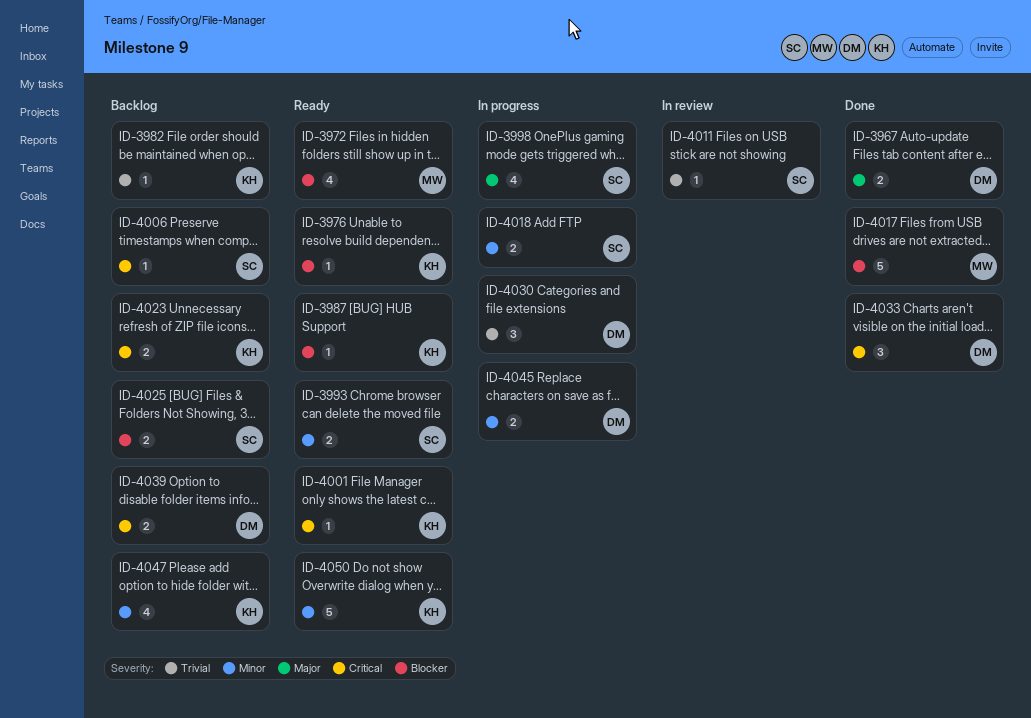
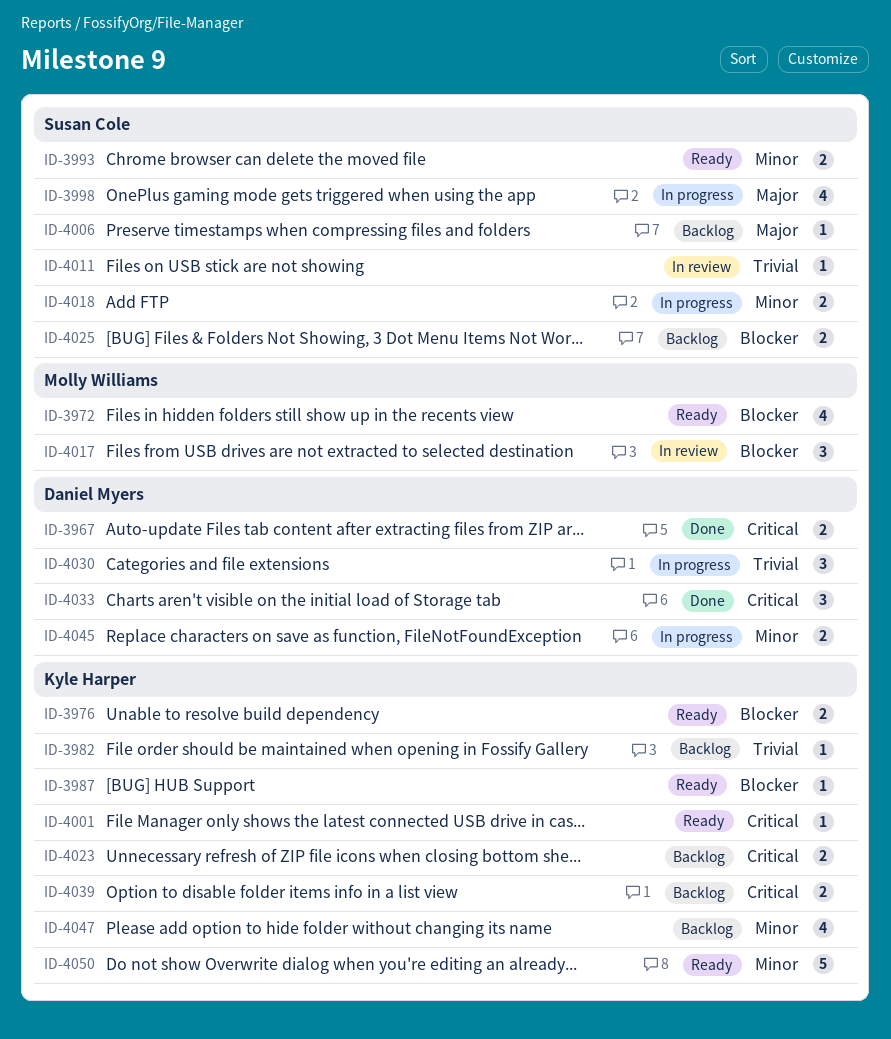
ID-3967, priority: Major -> Critical
ID-3976, estimate: 1 -> 2
ID-4006, priority: Critical -> Major
ID-4017, status: Done -> In review
ID-4017, estimate: 5 -> 3
ID-4039, owner: Daniel Myers -> Kyle Harper

